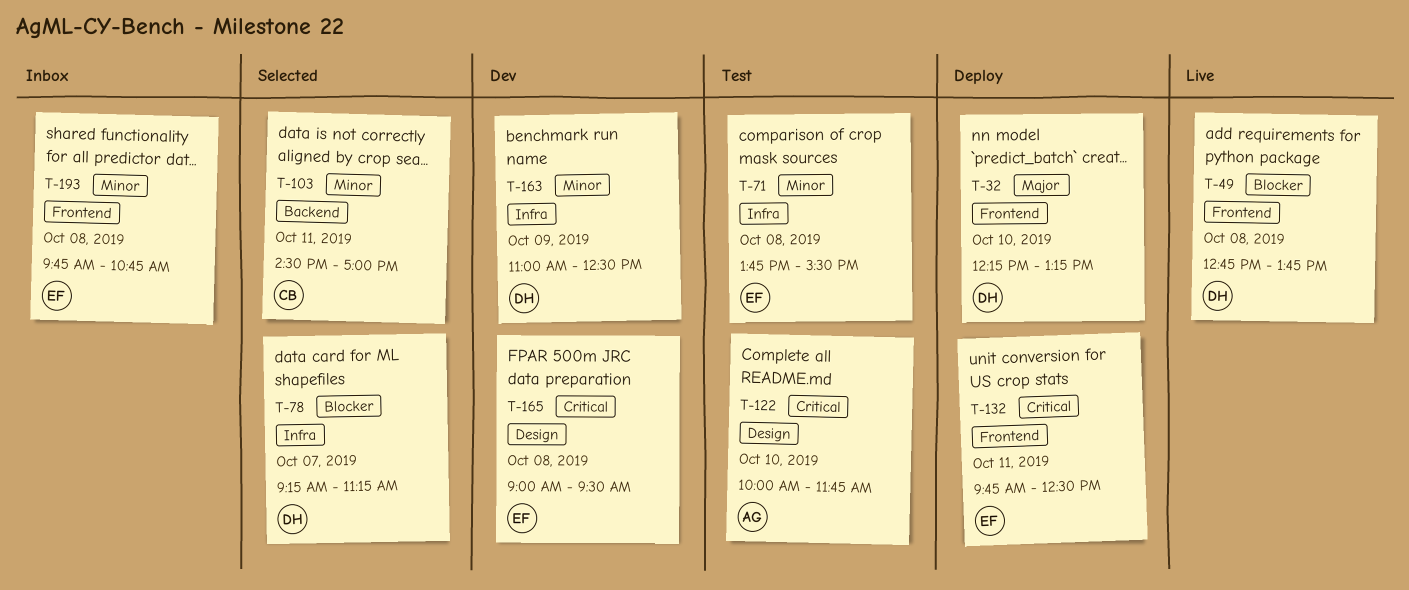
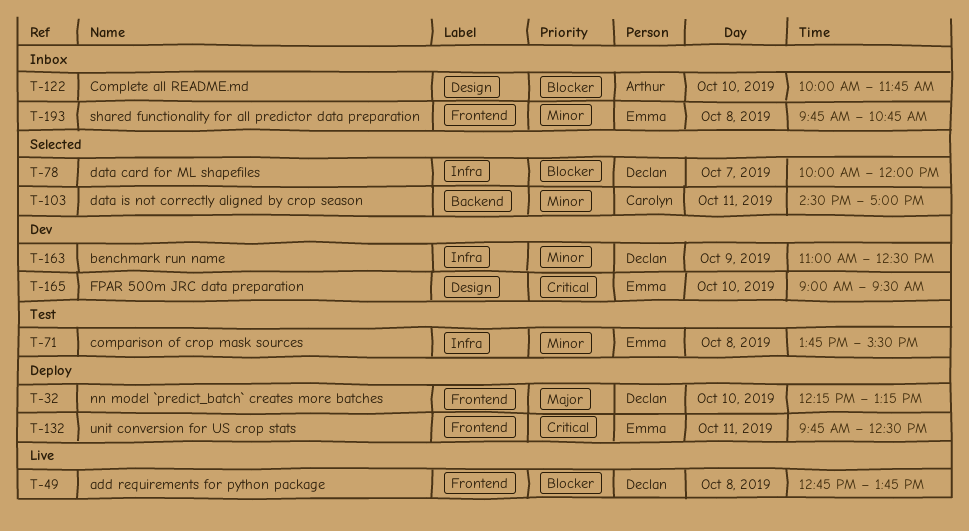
T-78, begins: 09:15 -> 10:00
T-78, ends: 11:15 -> 12:00
T-122, status: Test -> Inbox
T-122, priority: Critical -> Blocker
T-165, day: Oct 8 -> Oct 10

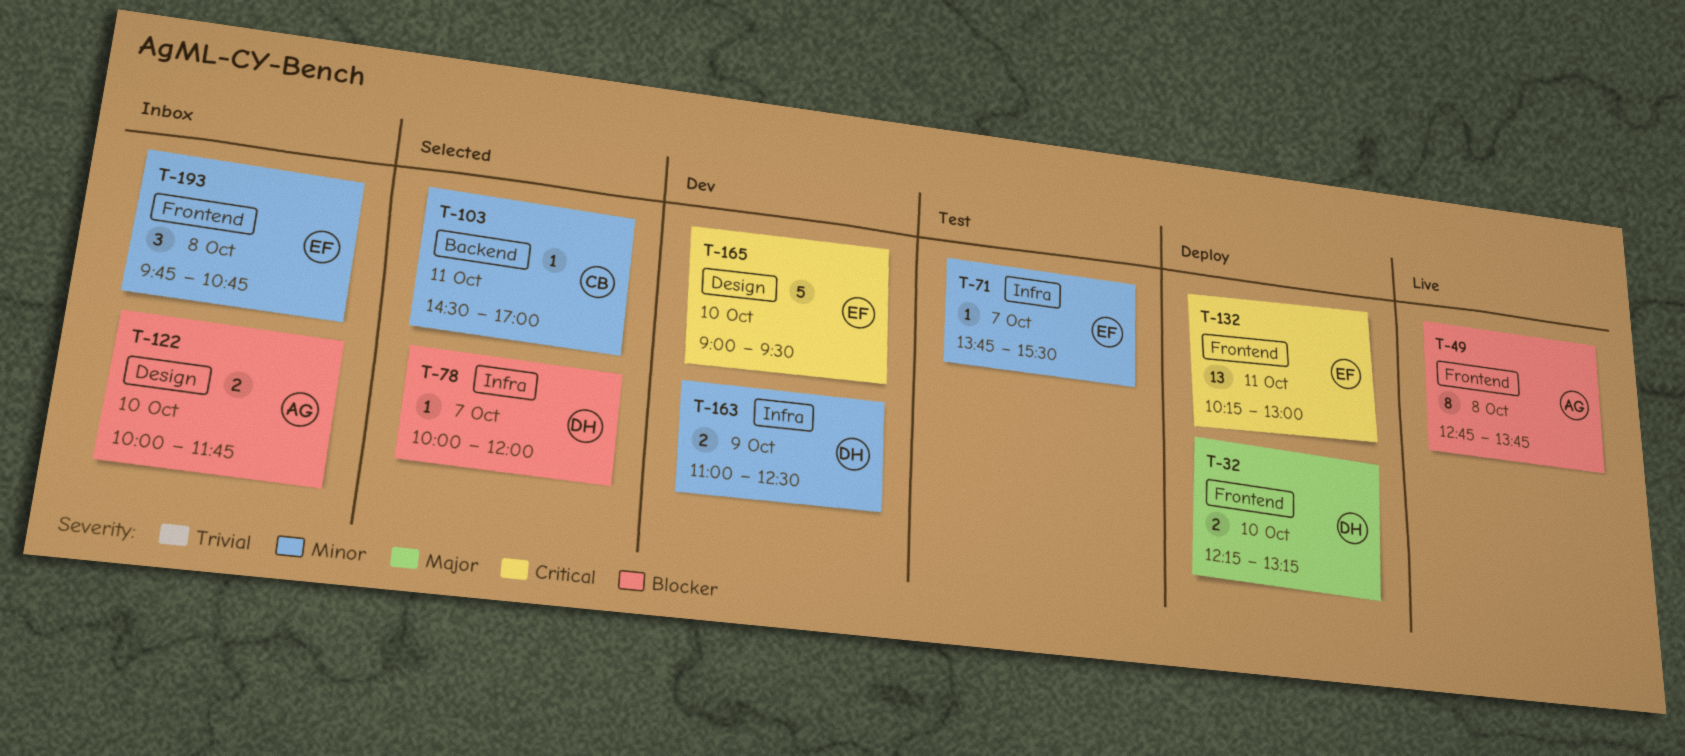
T-49, owner: Declan -> Arthur
T-71, day: Oct 8 -> Oct 7
T-132, begins: 09:45 -> 10:15
T-132, ends: 12:30 -> 13:00

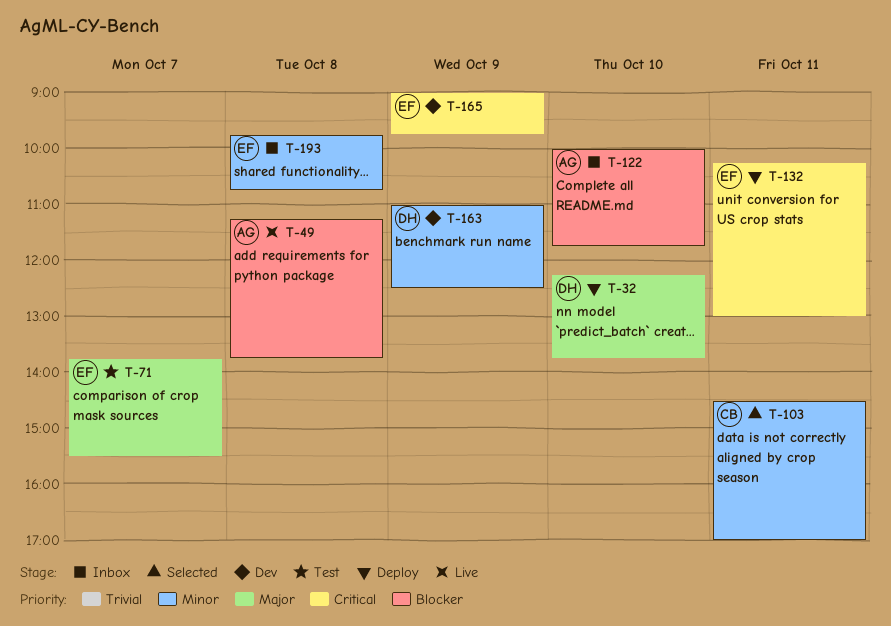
T-32, ends: 13:15 -> 13:45
T-49, begins: 12:45 -> 11:15
T-71, priority: Minor -> Major
T-78: present -> none
T-165, day: Oct 10 -> Oct 9
T-165, ends: 09:30 -> 09:45

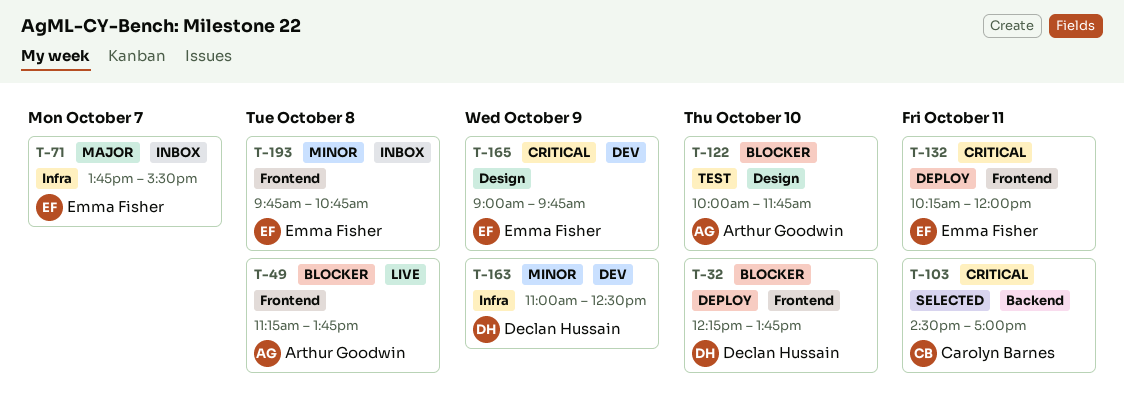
T-32, priority: Major -> Blocker
T-71, status: Test -> Inbox
T-103, priority: Minor -> Critical
T-122, status: Inbox -> Test
T-132, ends: 13:00 -> 12:00

